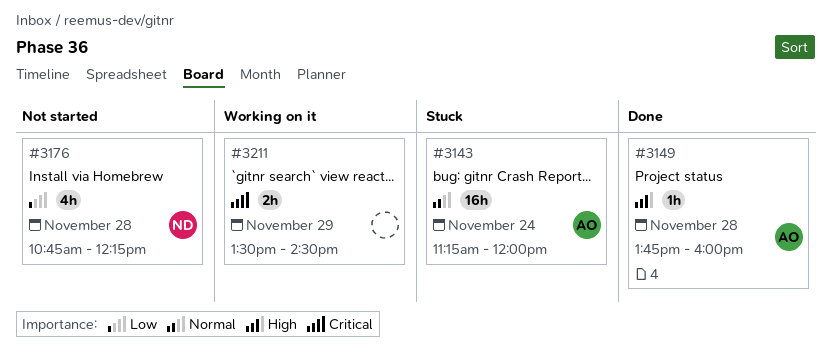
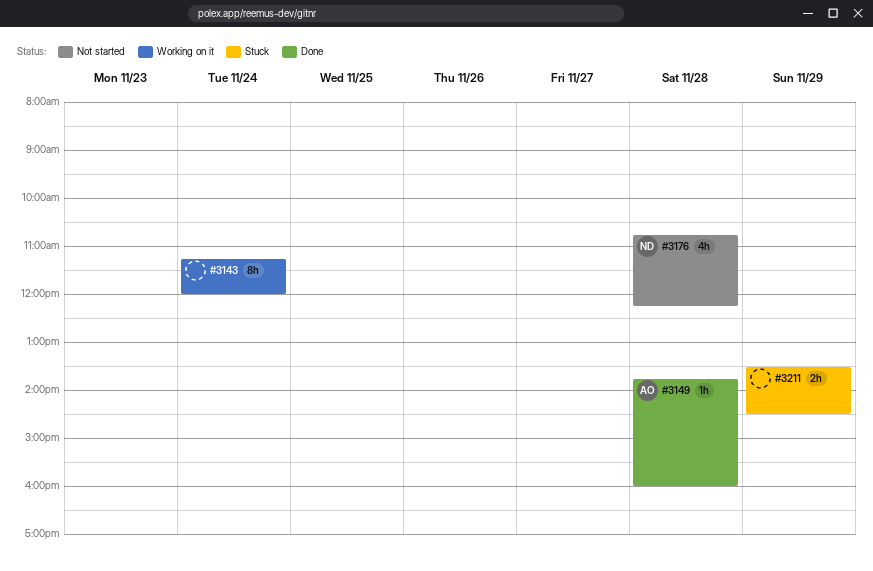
#3143, status: Stuck -> Working on it
#3143, owner: AO -> none
#3143, estimate: 16h -> 8h
#3211, status: Working on it -> Stuck

